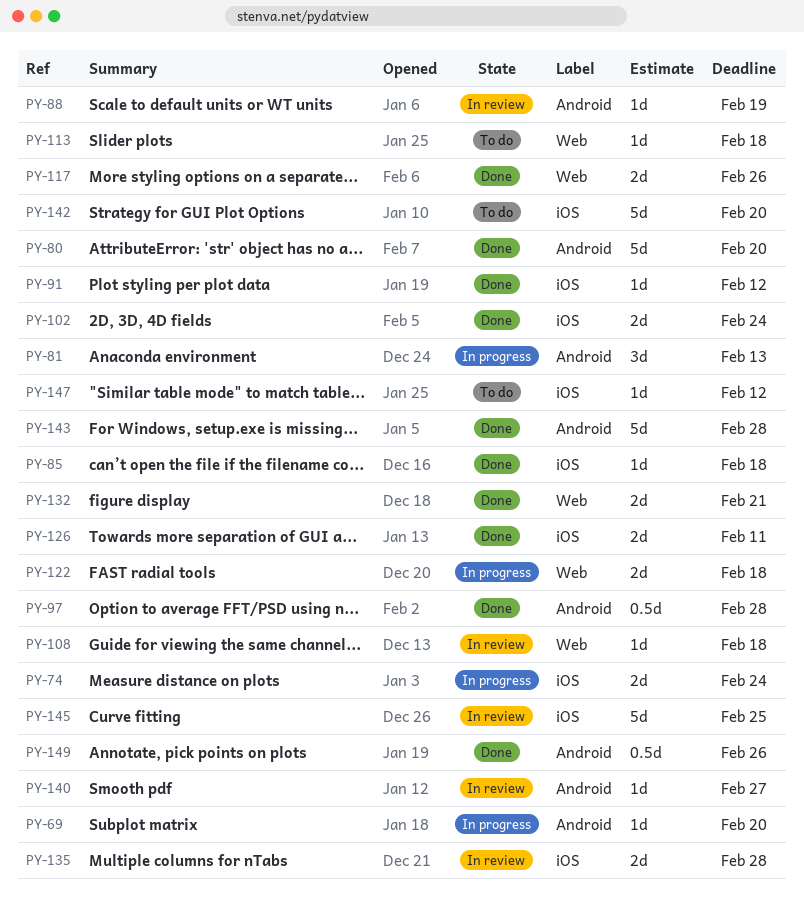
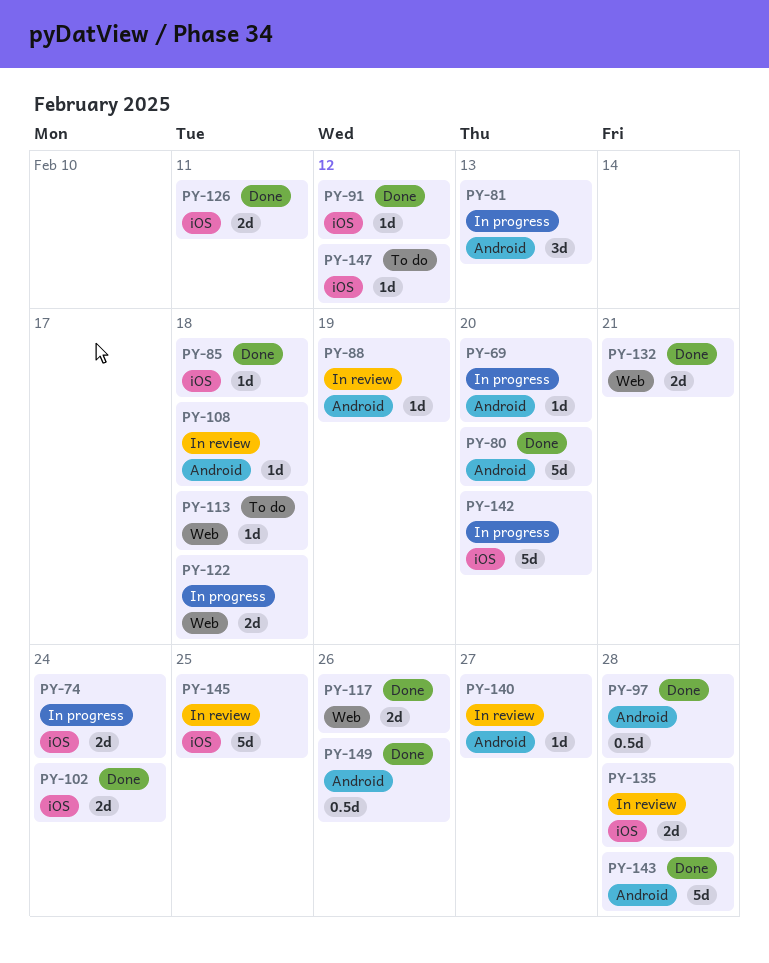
PY-108, label: Web -> Android
PY-142, status: To do -> In progress

